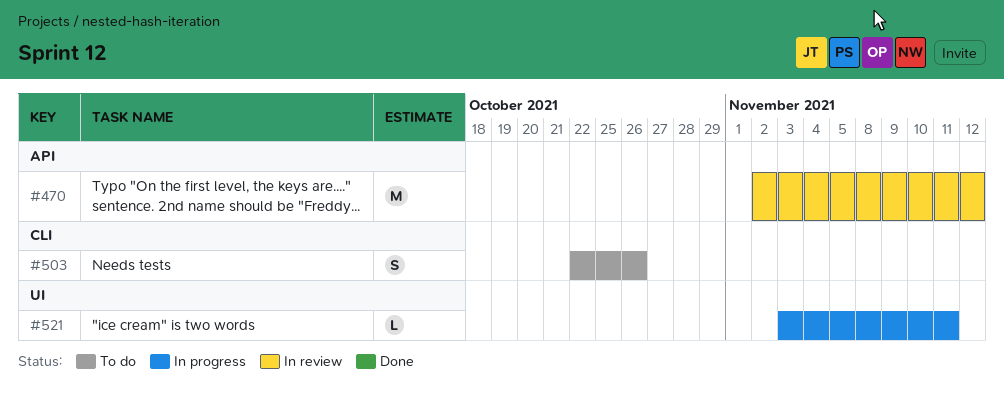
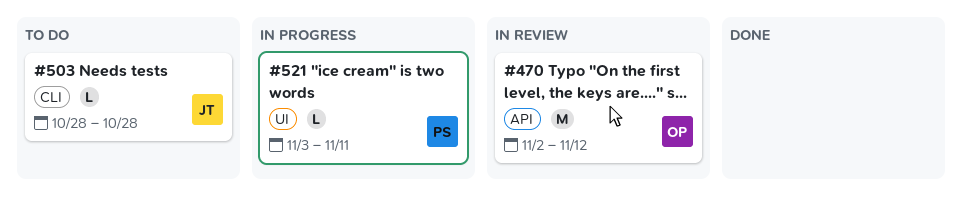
#503, estimate: S -> L
#503, start: Oct 22 -> Oct 28
#503, due: Oct 26 -> Oct 28

